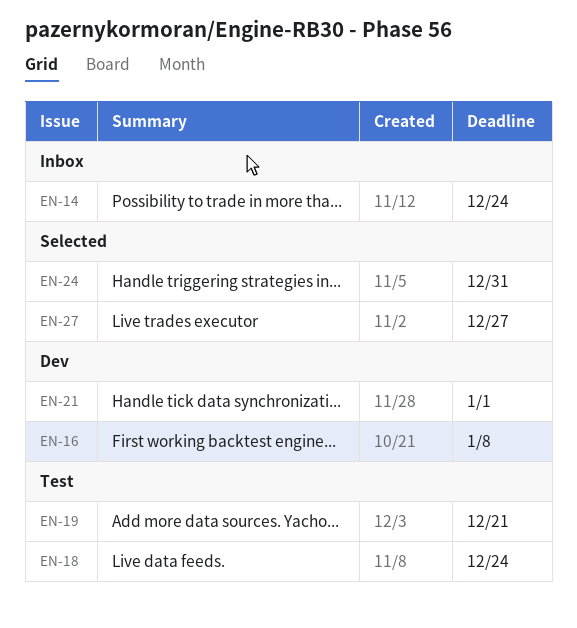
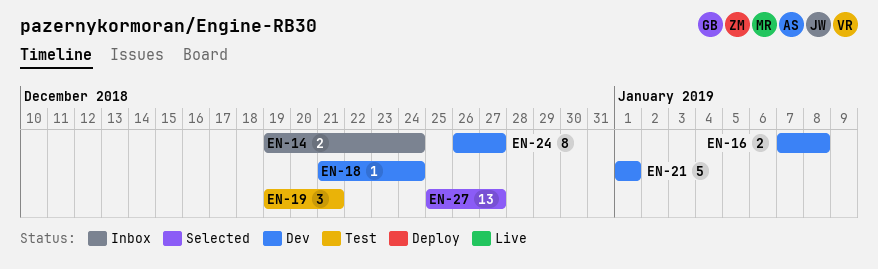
EN-18, status: Test -> Dev
EN-24, status: Selected -> Dev
EN-24, due: Dec 31 -> Dec 27

